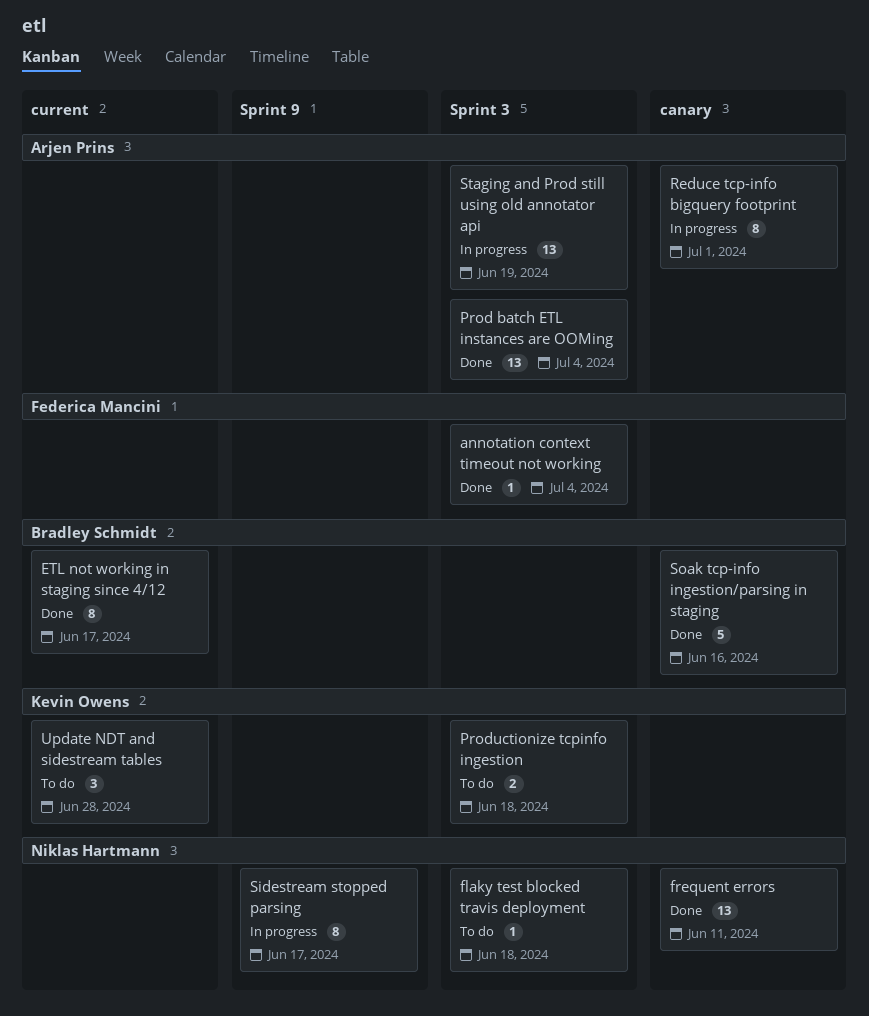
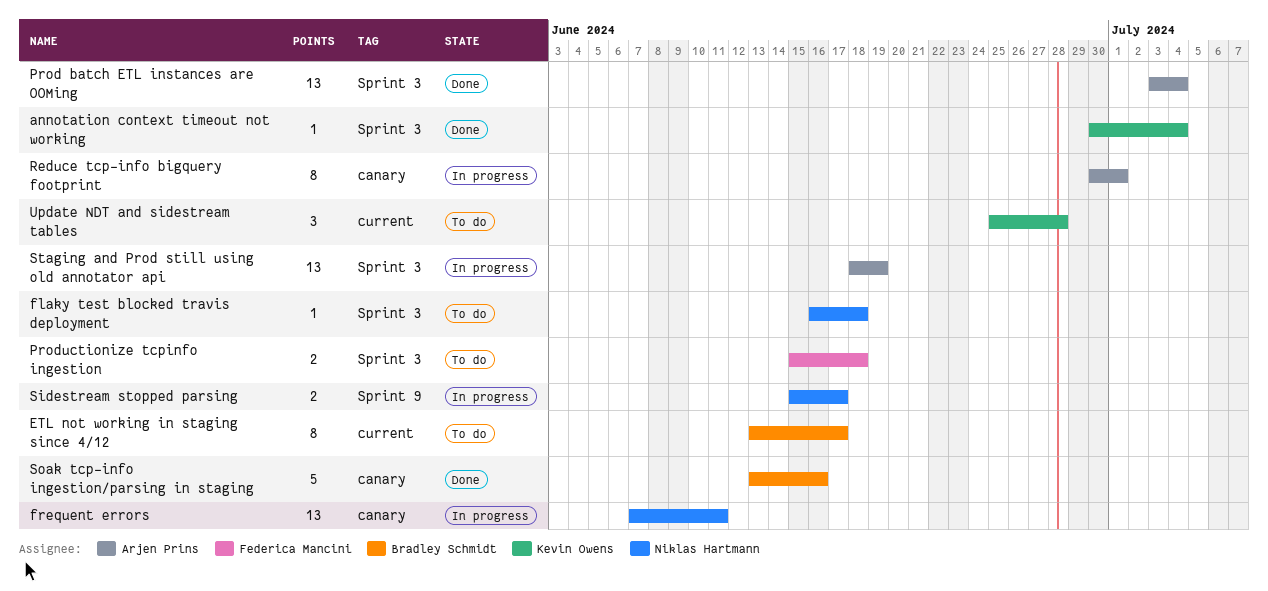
annotation context timeout not working, owner: Federica Mancini -> Kevin Owens
ETL not working in staging since 4/12, status: Done -> To do
frequent errors, status: Done -> In progress
Productionize tcpinfo ingestion, owner: Kevin Owens -> Federica Mancini
Sidestream stopped parsing, estimate: 8 -> 2

